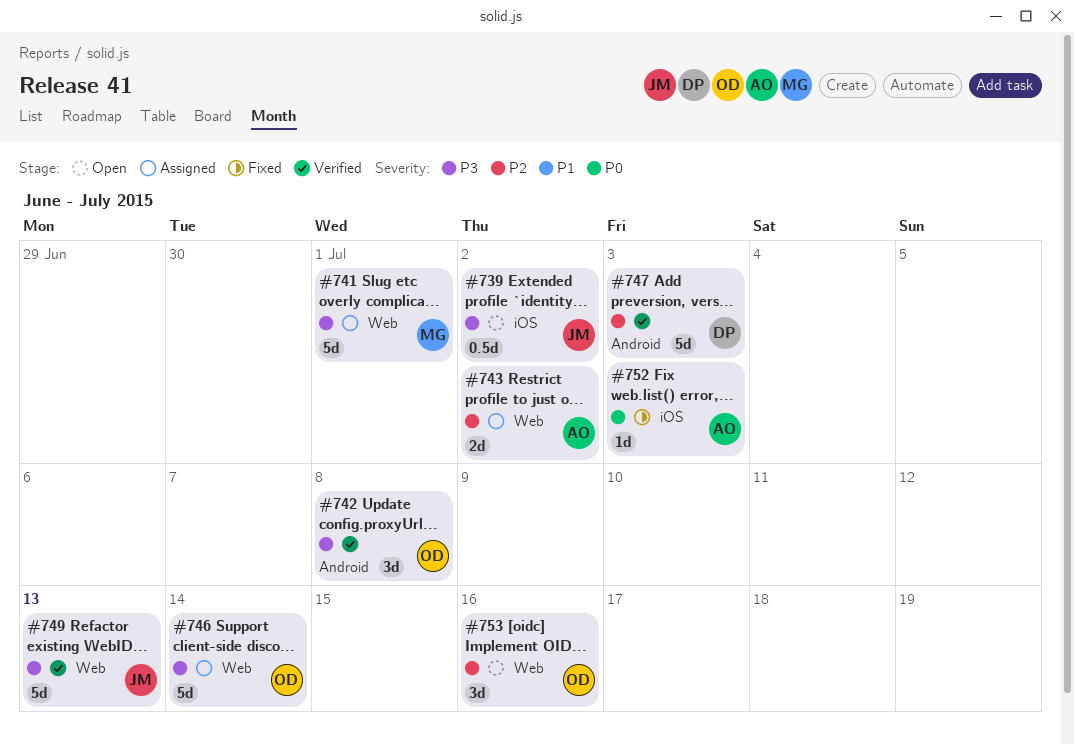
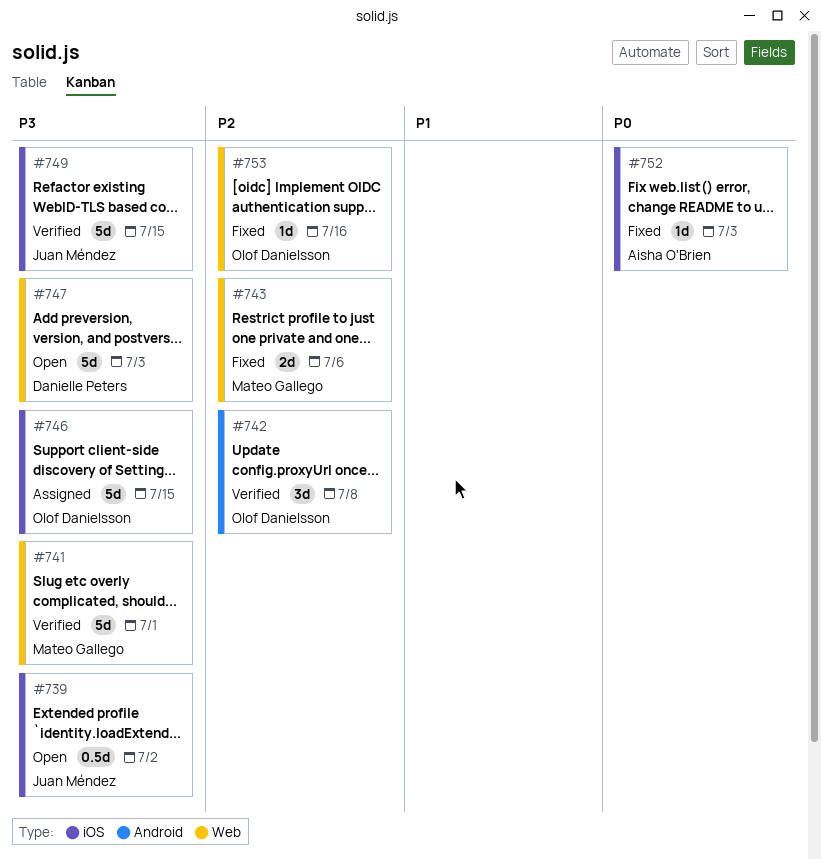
#741, status: Assigned -> Verified
#742, priority: P3 -> P2
#743, status: Assigned -> Fixed
#743, owner: Aisha O'Brien -> Mateo Gallego
#743, due: Jul 2 -> Jul 6
#746, label: Web -> iOS
#746, due: Jul 14 -> Jul 15
#747, status: Verified -> Open
#747, priority: P2 -> P3
#747, label: Android -> Web
#749, label: Web -> iOS
#749, due: Jul 13 -> Jul 15
#753, status: Open -> Fixed
#753, estimate: 3d -> 1d

